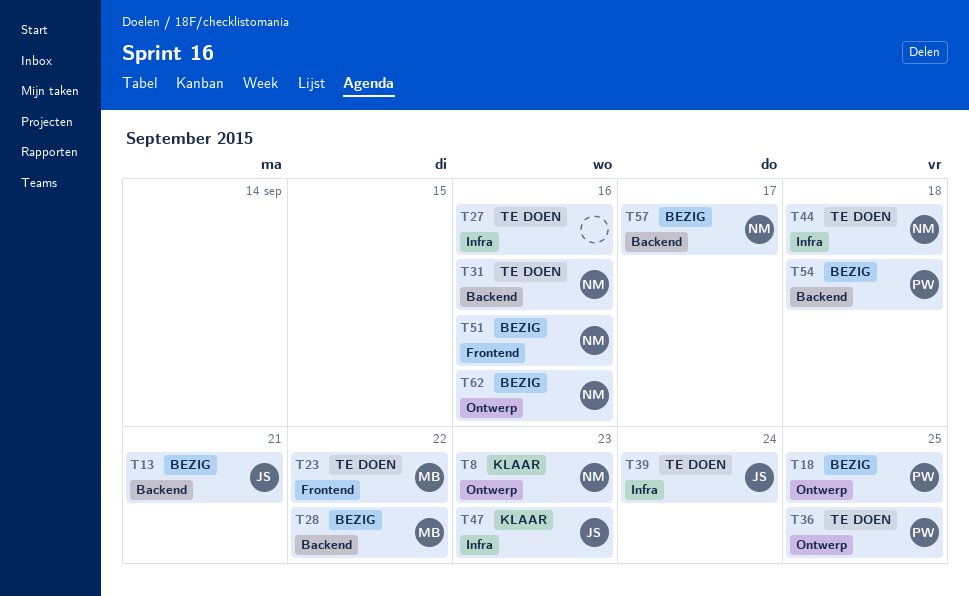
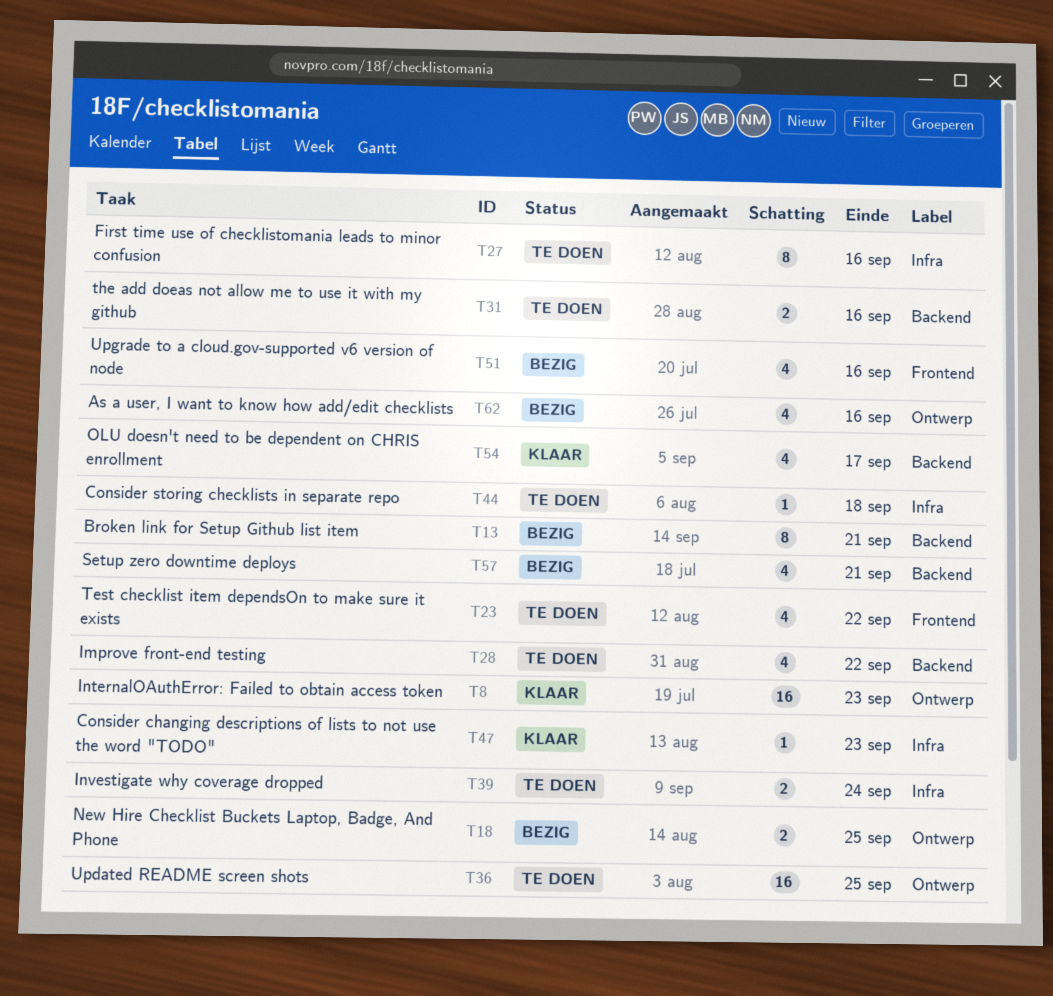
T28, status: Bezig -> Te doen
T54, status: Bezig -> Klaar
T54, due: Sep 18 -> Sep 17
T57, due: Sep 17 -> Sep 21

